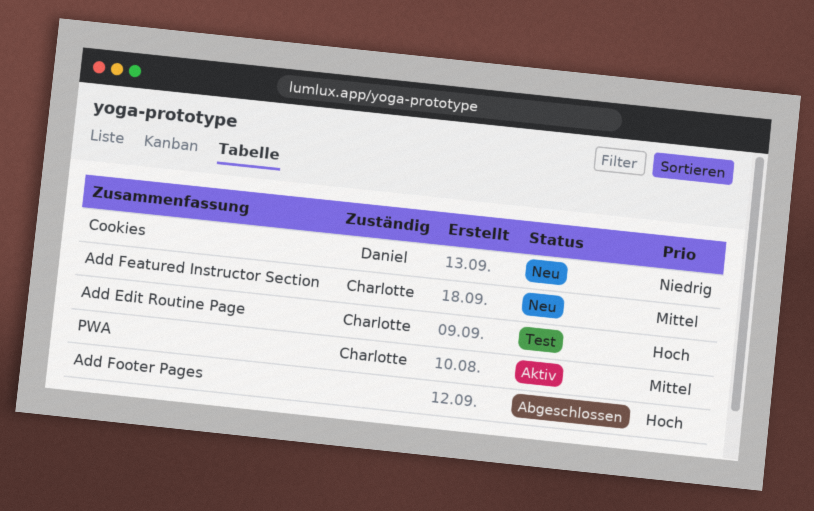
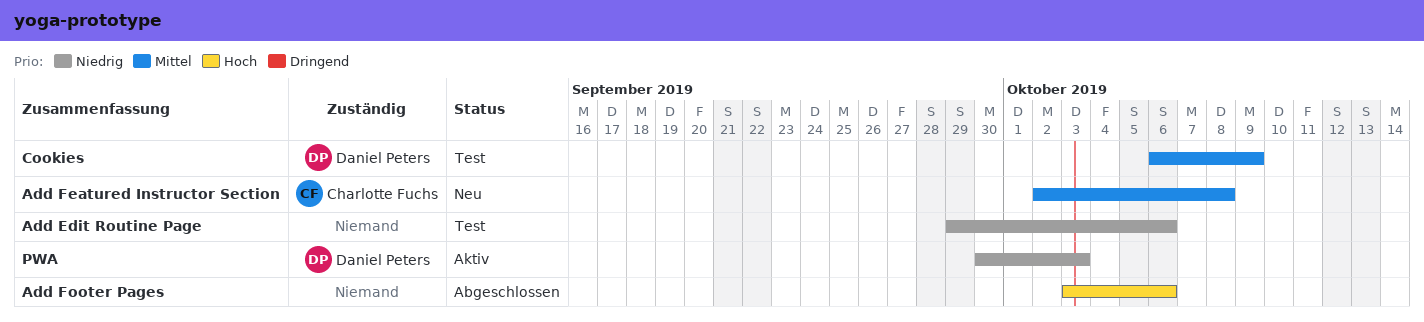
Add Edit Routine Page, owner: Charlotte Fuchs -> none
Add Edit Routine Page, priority: Hoch -> Niedrig
Cookies, status: Neu -> Test
Cookies, priority: Niedrig -> Mittel
PWA, owner: Charlotte Fuchs -> Daniel Peters
PWA, priority: Mittel -> Niedrig

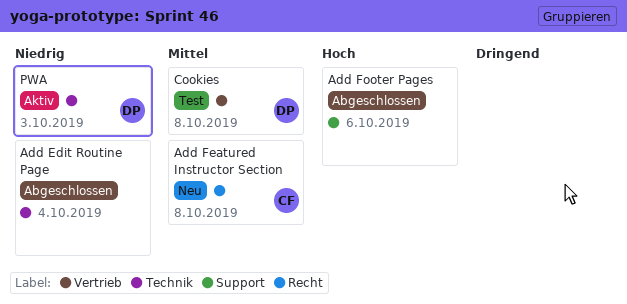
Add Edit Routine Page, status: Test -> Abgeschlossen
Add Edit Routine Page, due: Oct 6 -> Oct 4
Cookies, due: Oct 9 -> Oct 8

